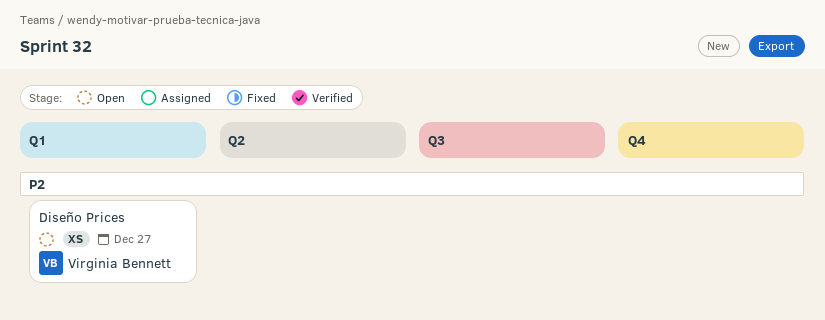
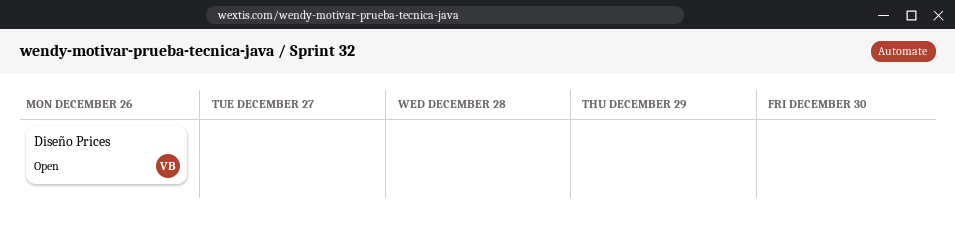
Diseño Prices, due: Dec 27 -> Dec 26

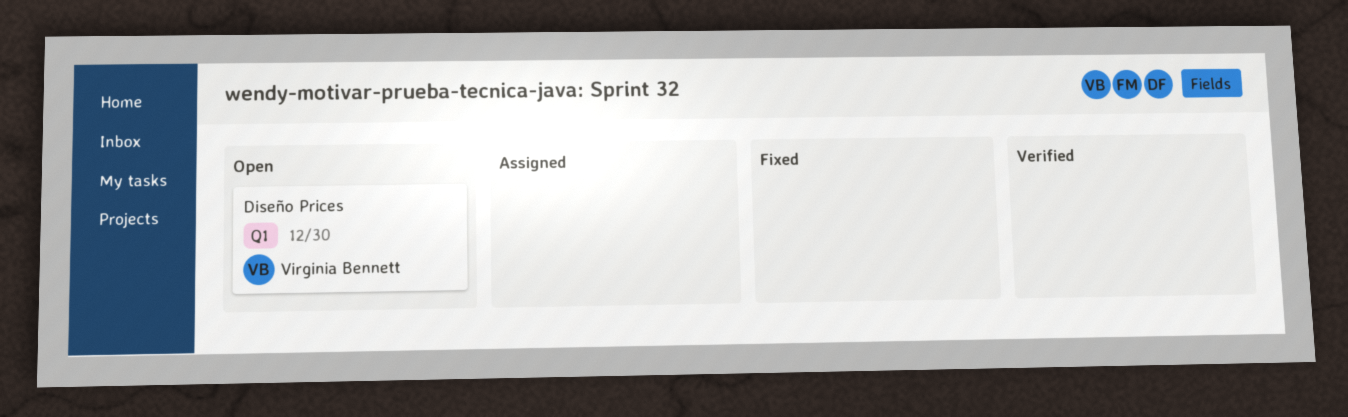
Diseño Prices, due: Dec 26 -> Dec 30

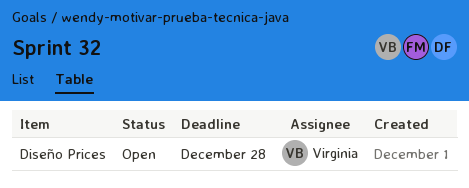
Diseño Prices, due: Dec 30 -> Dec 28

